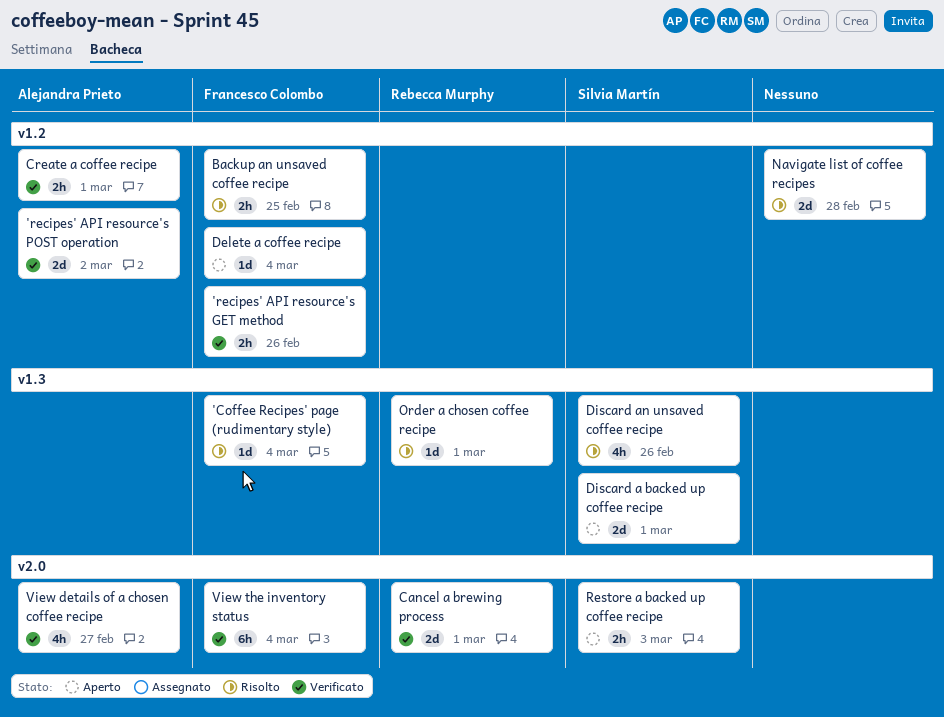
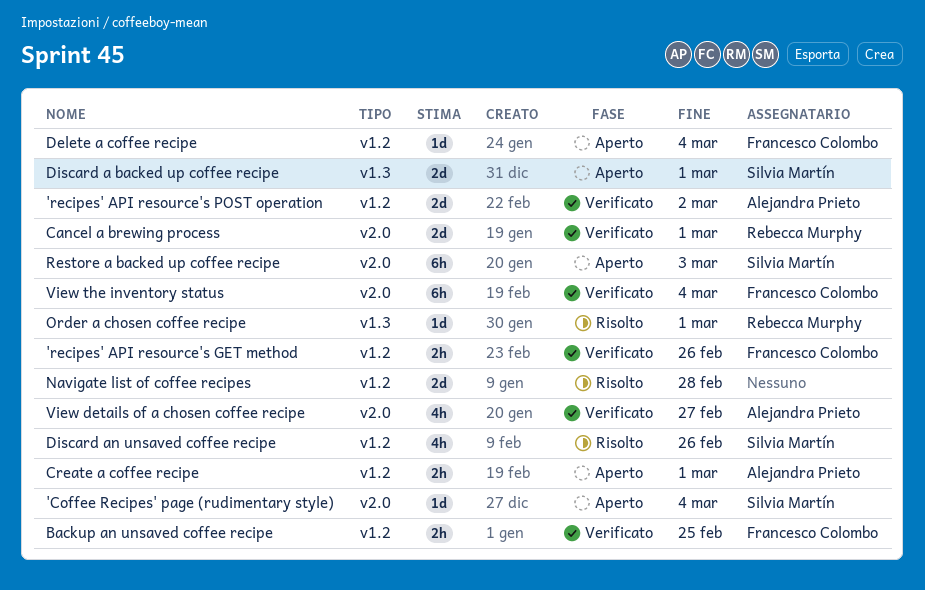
'Coffee Recipes' page (rudimentary style), status: Risolto -> Aperto
'Coffee Recipes' page (rudimentary style), owner: Francesco Colombo -> Silvia Martín
'Coffee Recipes' page (rudimentary style), label: v1.3 -> v2.0
Backup an unsaved coffee recipe, status: Risolto -> Verificato
Create a coffee recipe, status: Verificato -> Aperto
Discard an unsaved coffee recipe, label: v1.3 -> v1.2
Restore a backed up coffee recipe, estimate: 2h -> 6h

